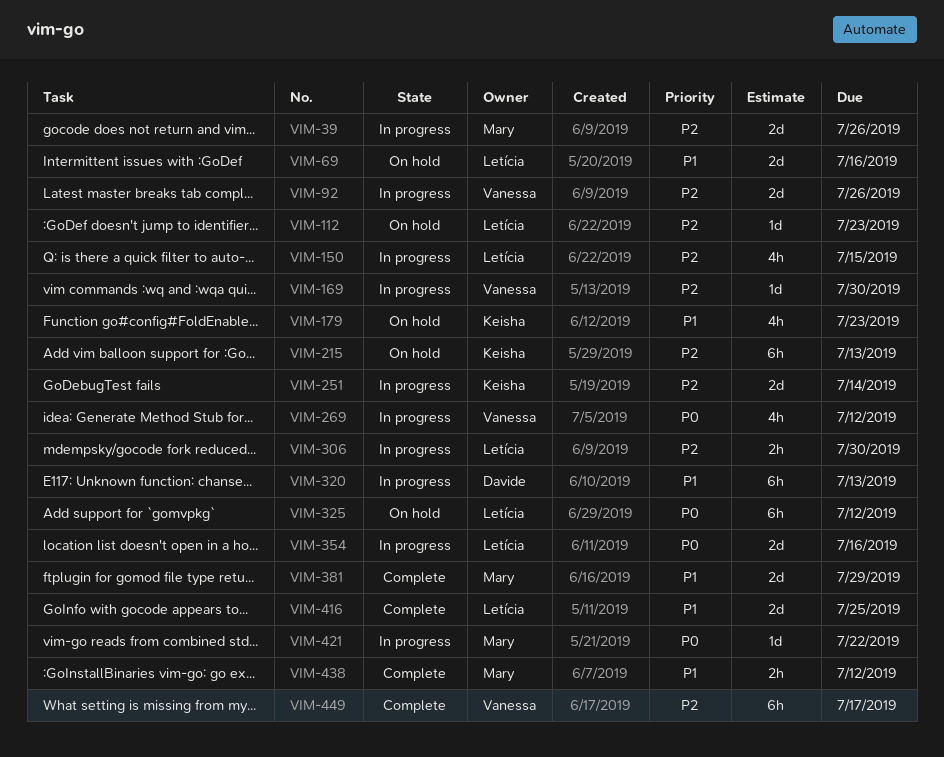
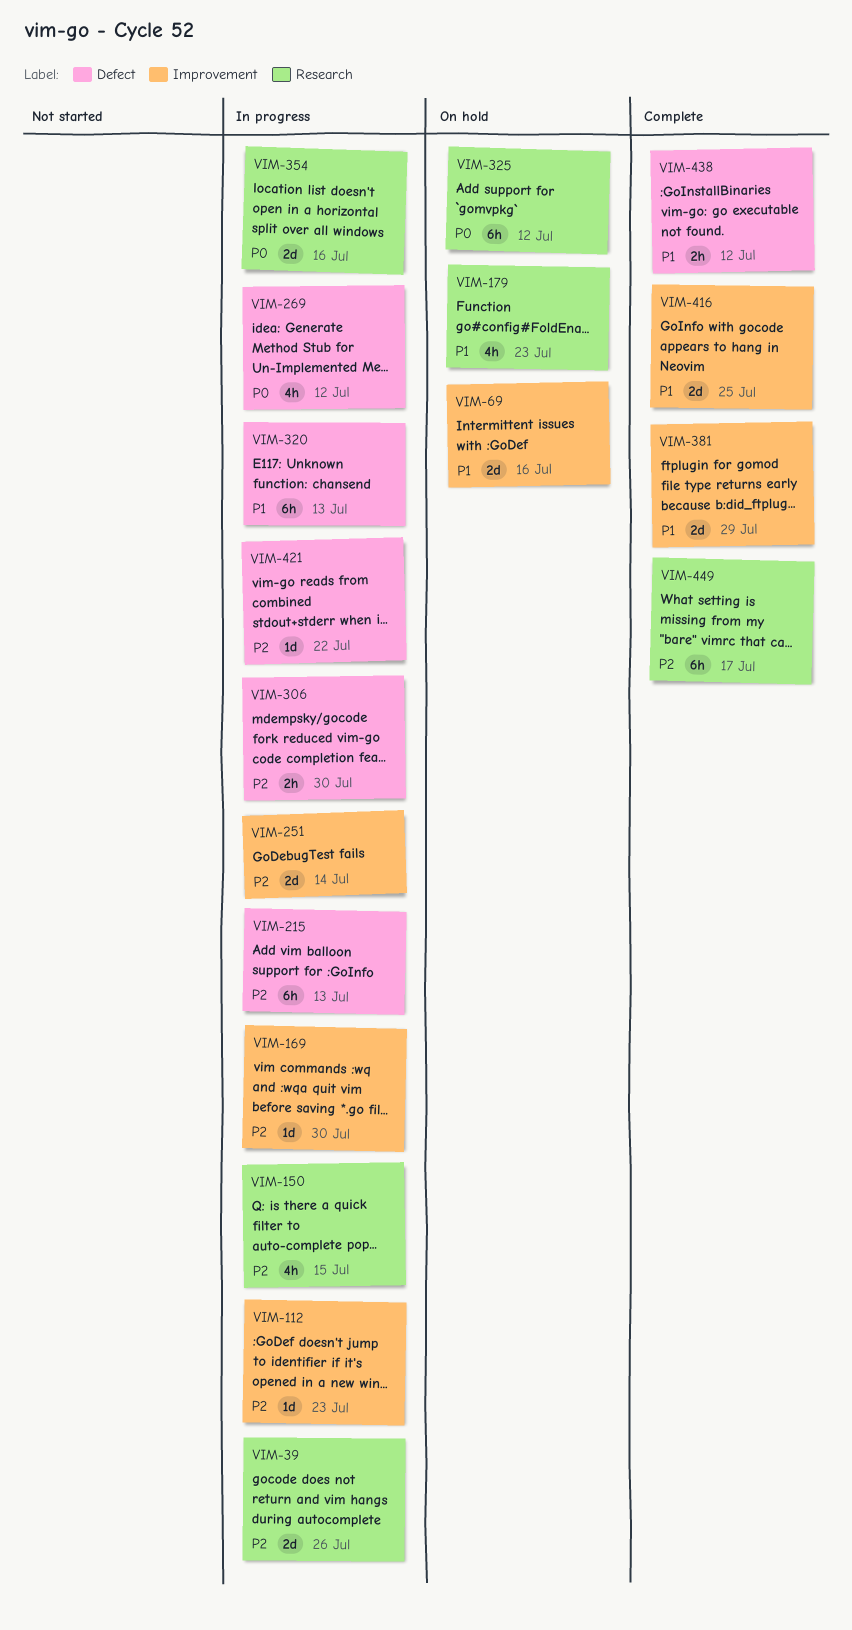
VIM-92: present -> none
VIM-112, status: On hold -> In progress
VIM-215, status: On hold -> In progress
VIM-421, priority: P0 -> P2

